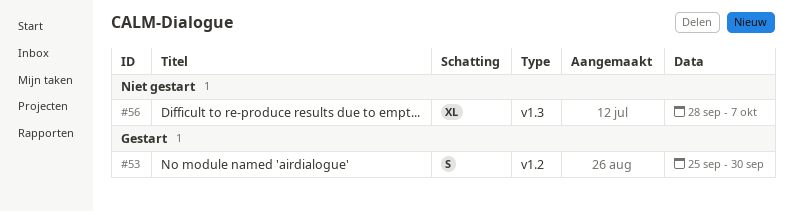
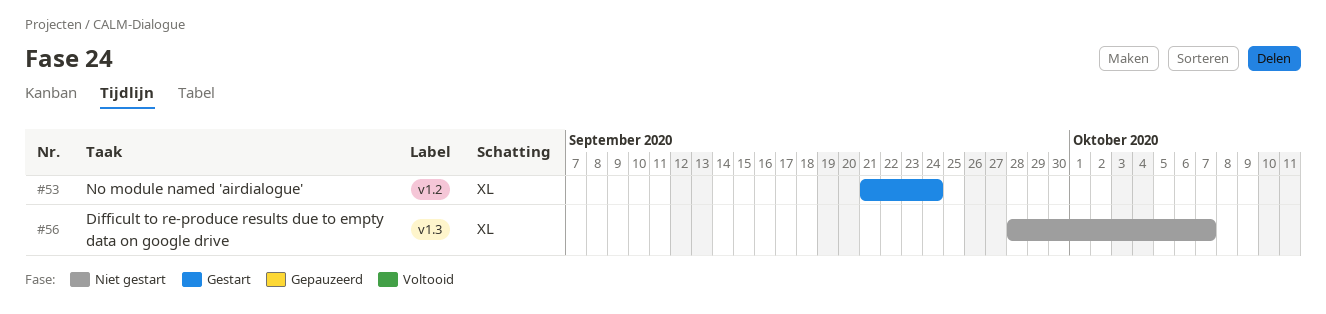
#53, estimate: S -> XL
#53, start: Sep 25 -> Sep 21
#53, due: Sep 30 -> Sep 24

